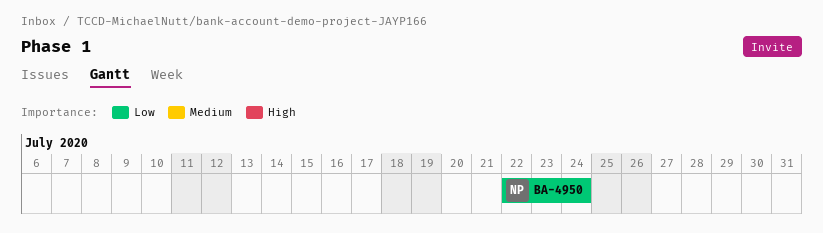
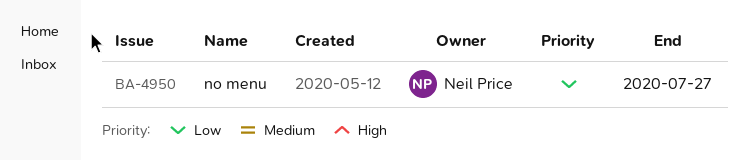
BA-4950, due: Jul 24 -> Jul 27

